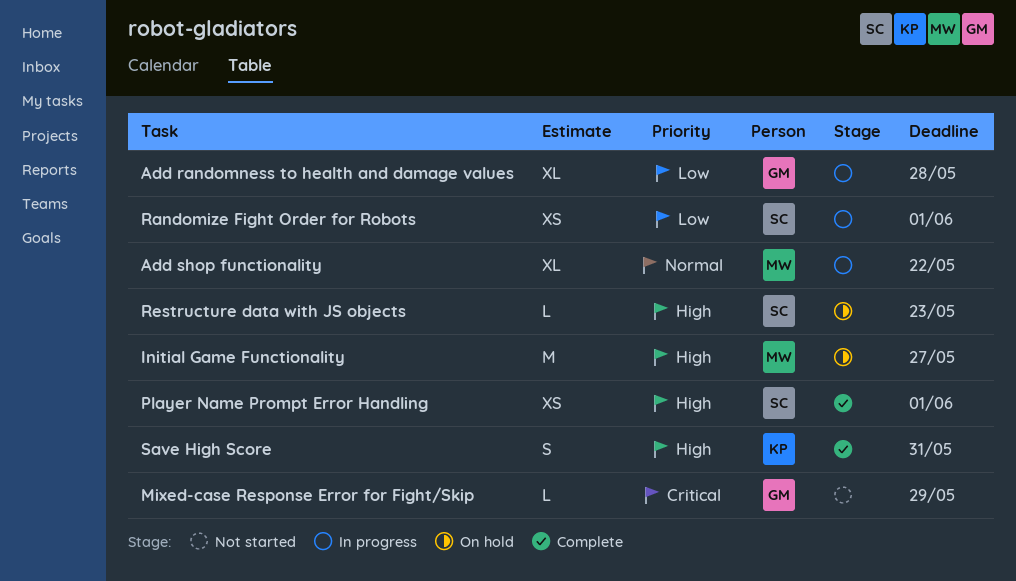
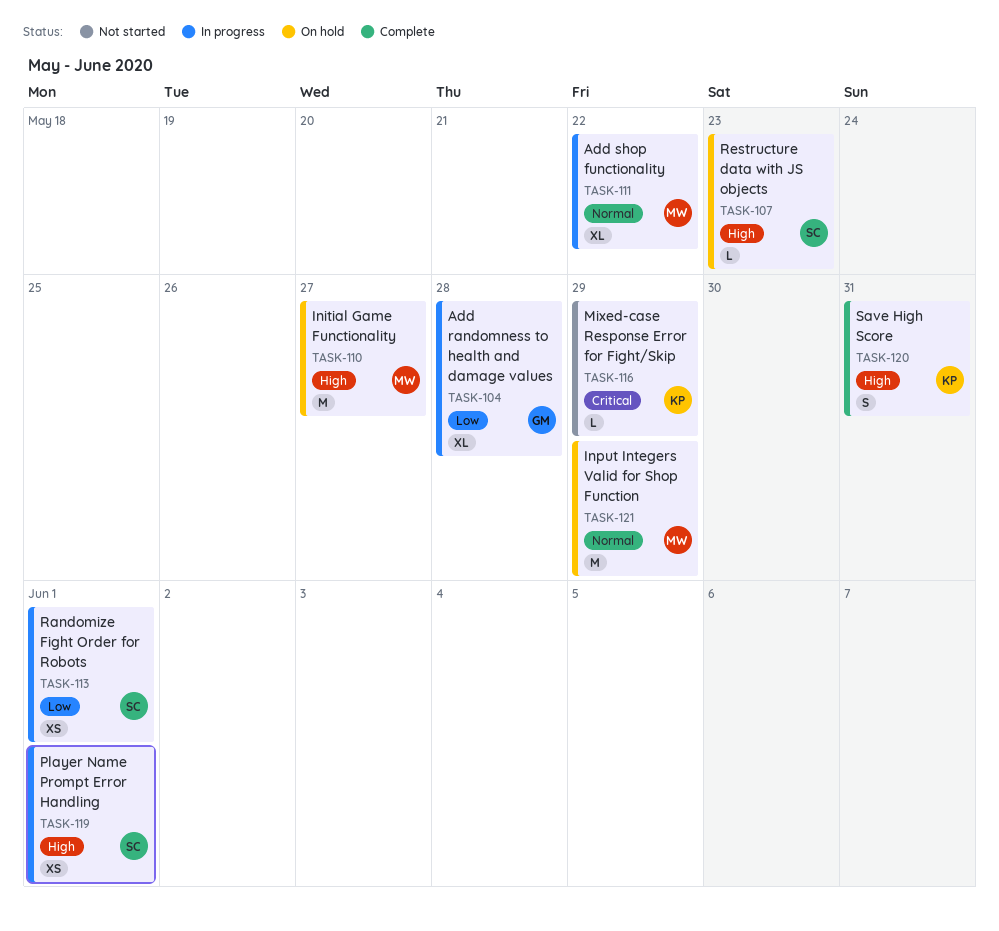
Input Integers Valid for Shop Function: none -> present
Mixed-case Response Error for Fight/Skip, owner: GM -> KP
Player Name Prompt Error Handling, status: Complete -> In progress

